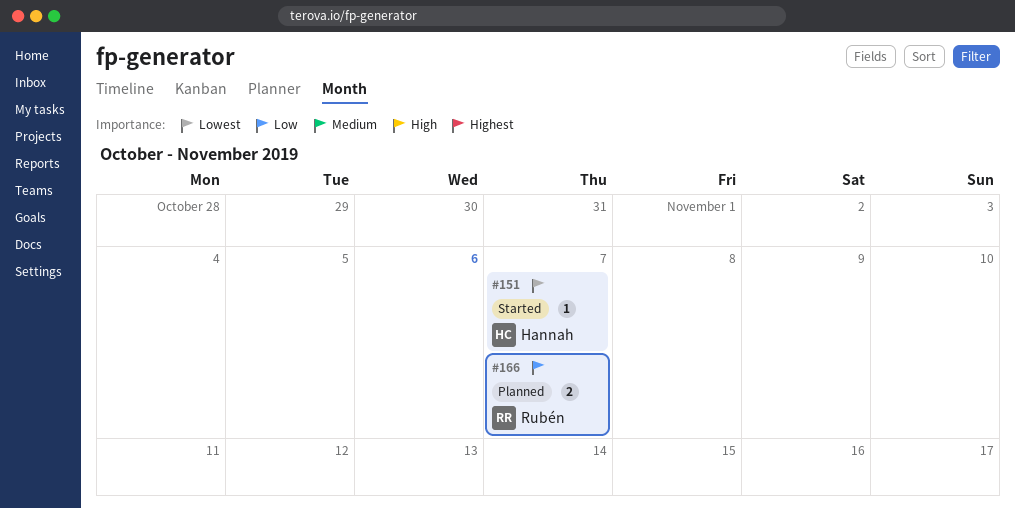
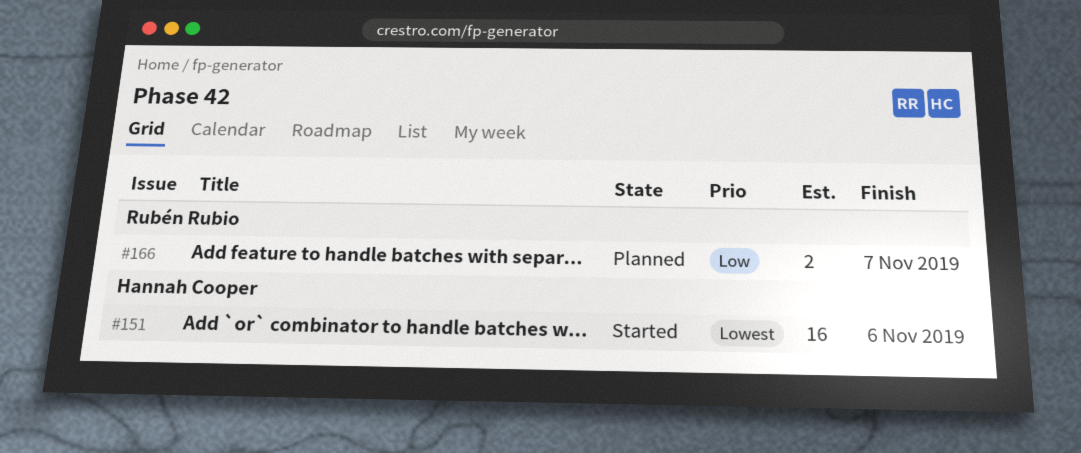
#151, estimate: 1 -> 16
#151, due: Nov 7 -> Nov 6

